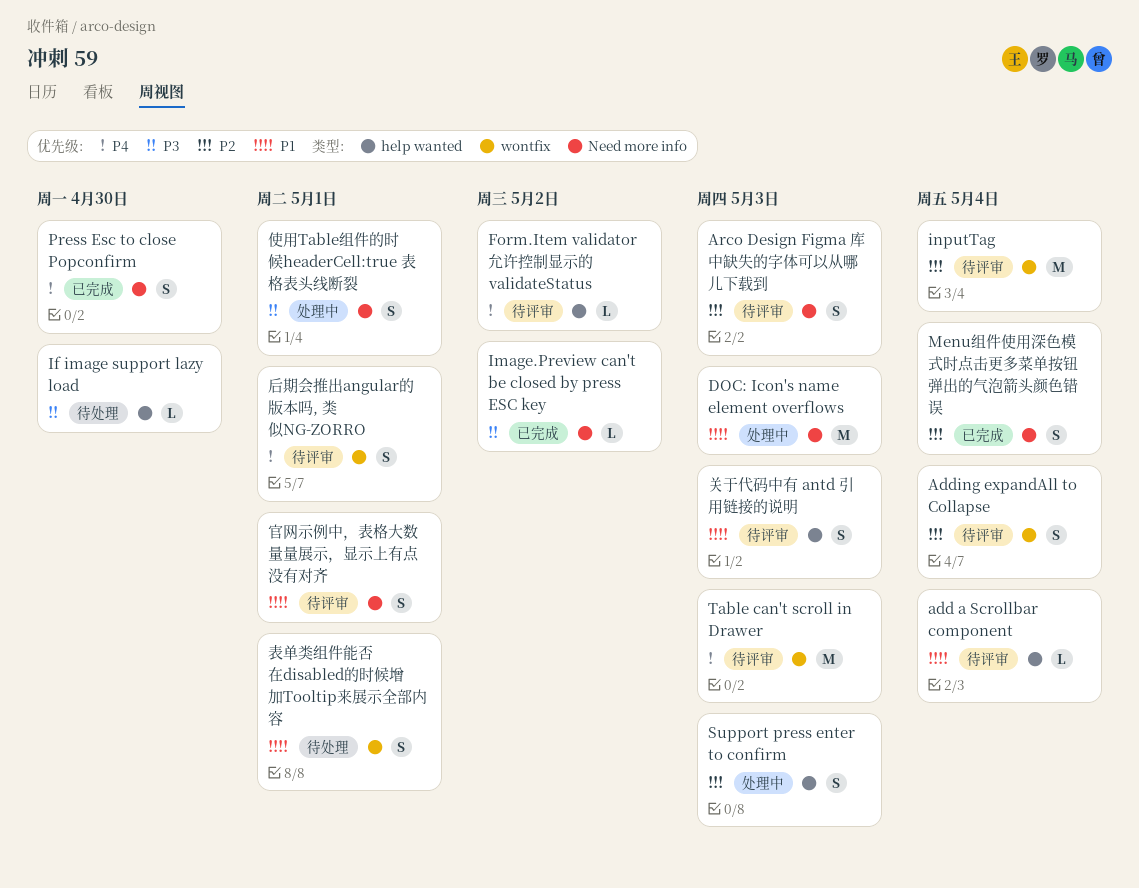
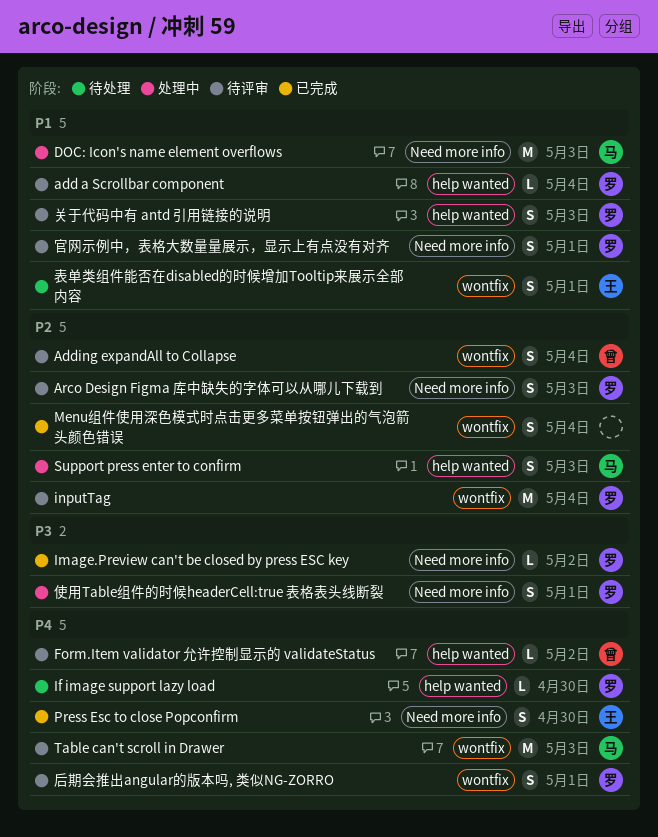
If image support lazy load, priority: P3 -> P4
Menu组件使用深色模式时点击更多菜单按钮弹出的气泡箭头颜色错误, label: Need more info -> wontfix

